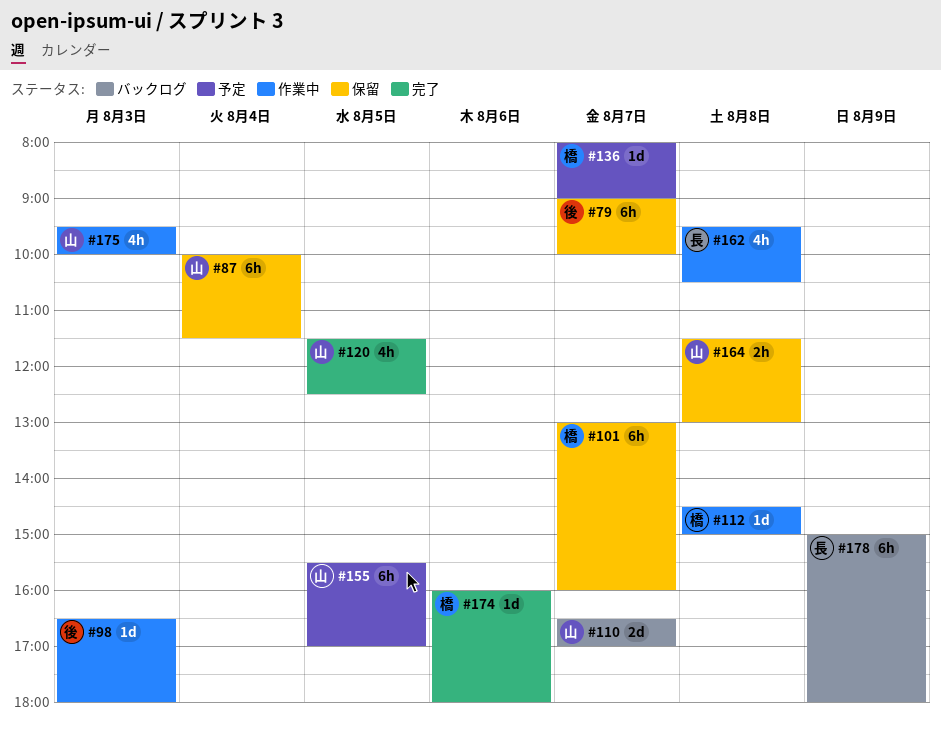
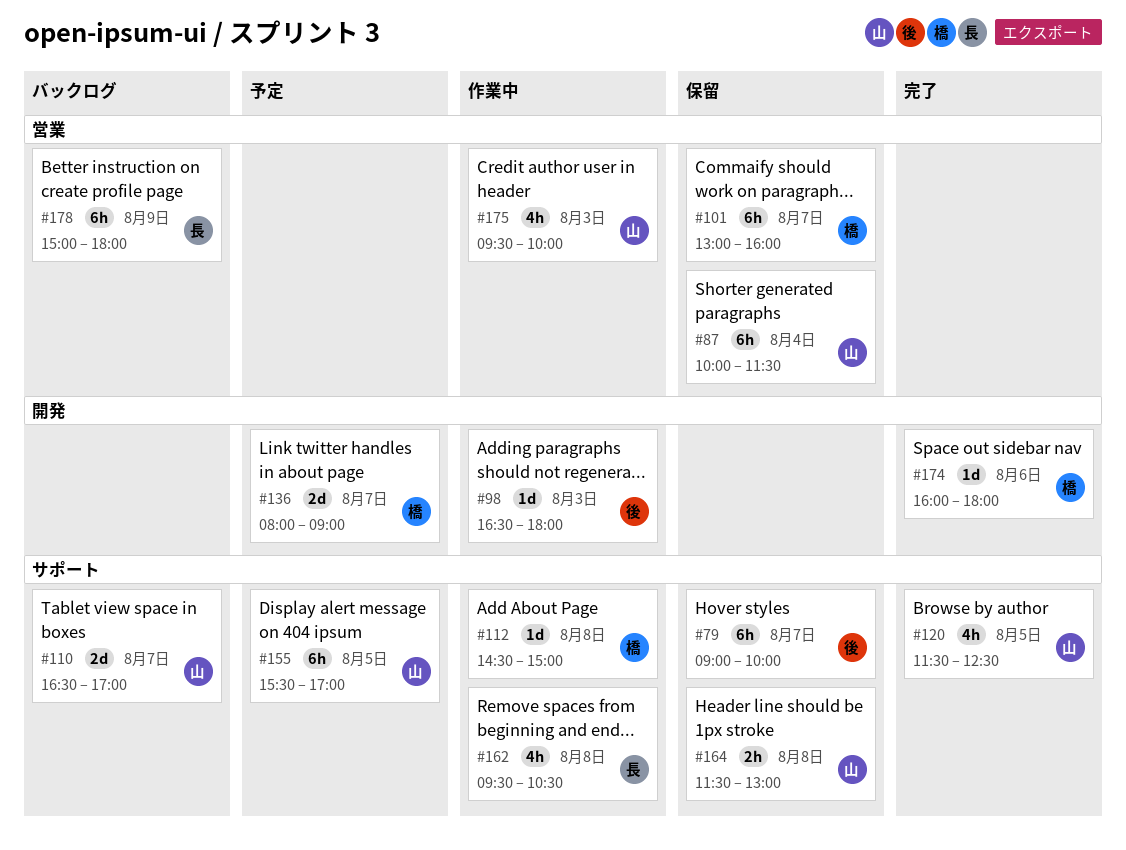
#136, estimate: 1d -> 2d

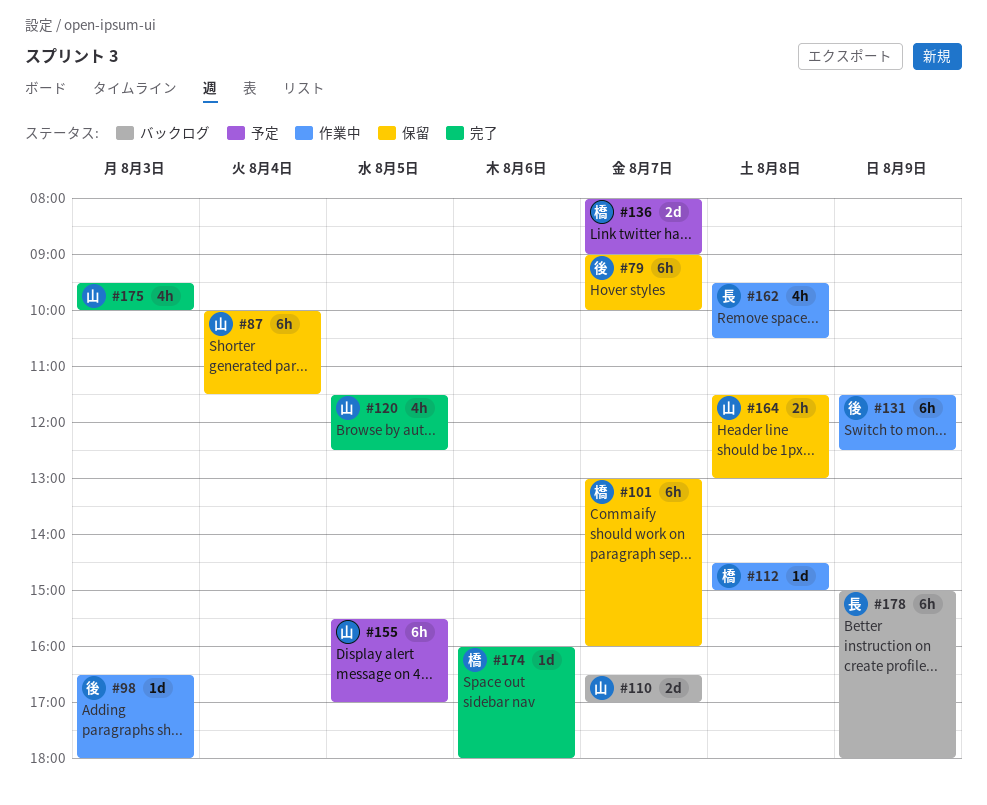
#131: none -> present
#175, status: 作業中 -> 完了

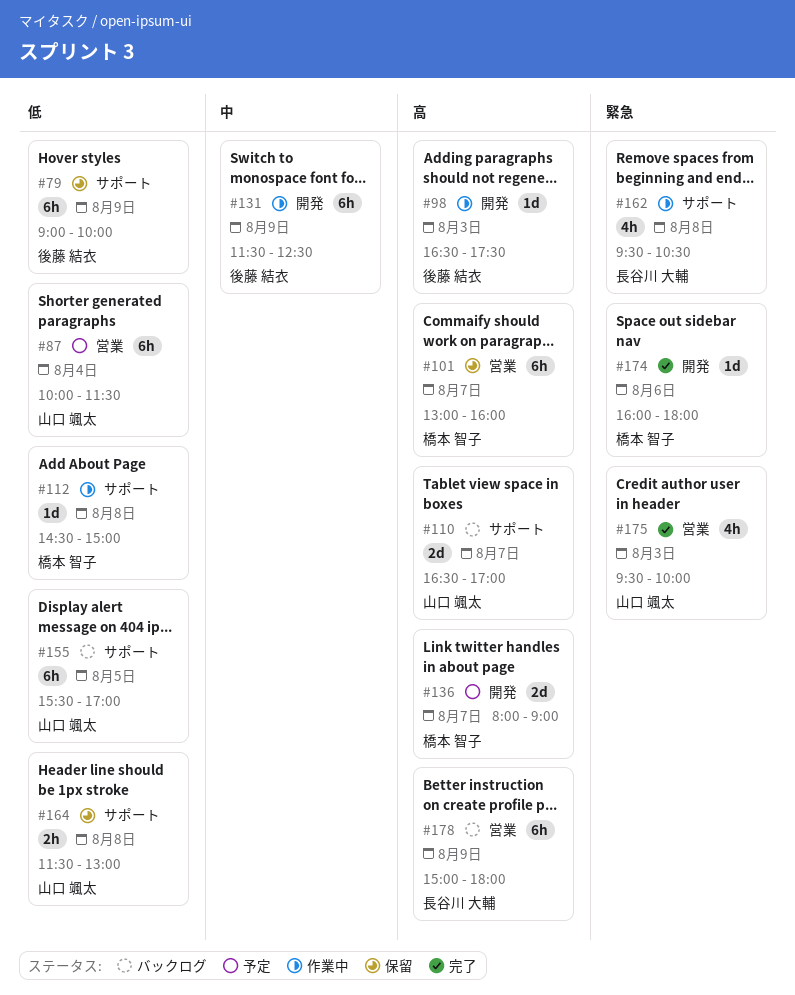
#79, day: Aug 7 -> Aug 9
#87, status: 保留 -> 予定
#98, ends: 18:00 -> 17:30
#120: present -> none
#155, status: 予定 -> バックログ

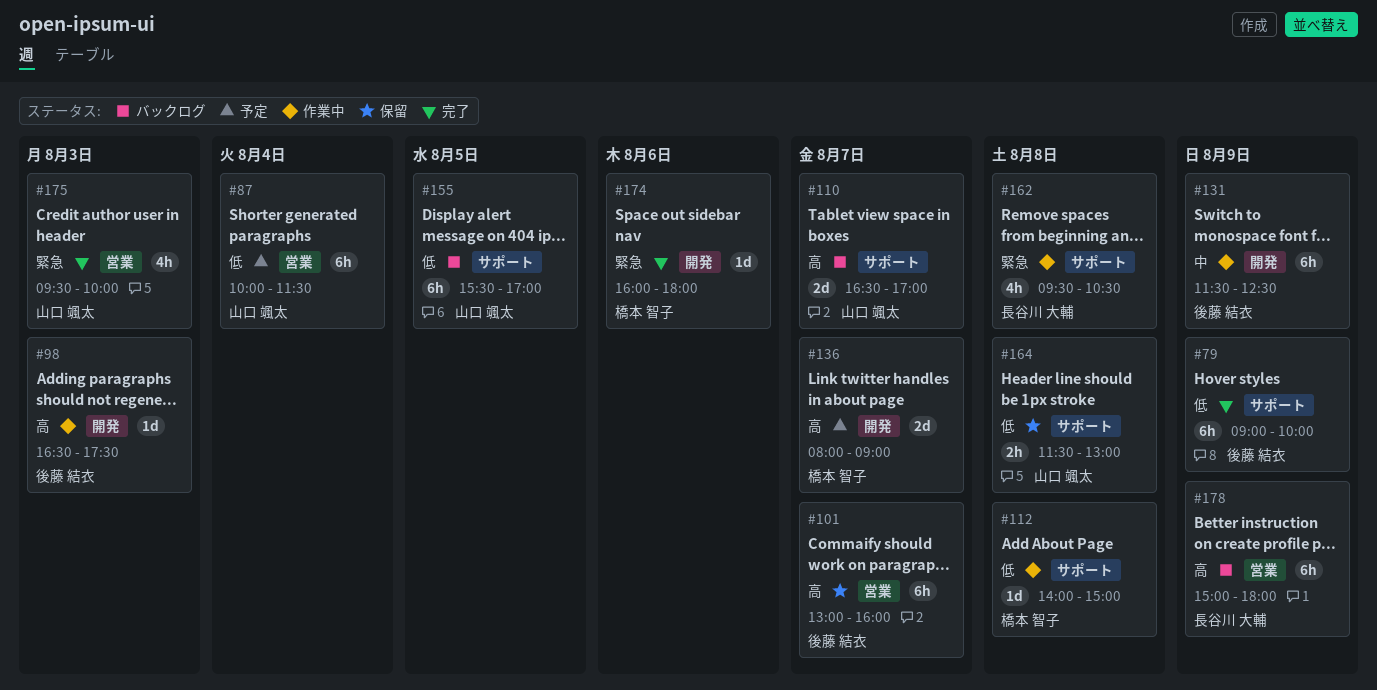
#79, status: 保留 -> 完了
#101, owner: 橋本 智子 -> 後藤 結衣
#112, begins: 14:30 -> 14:00

